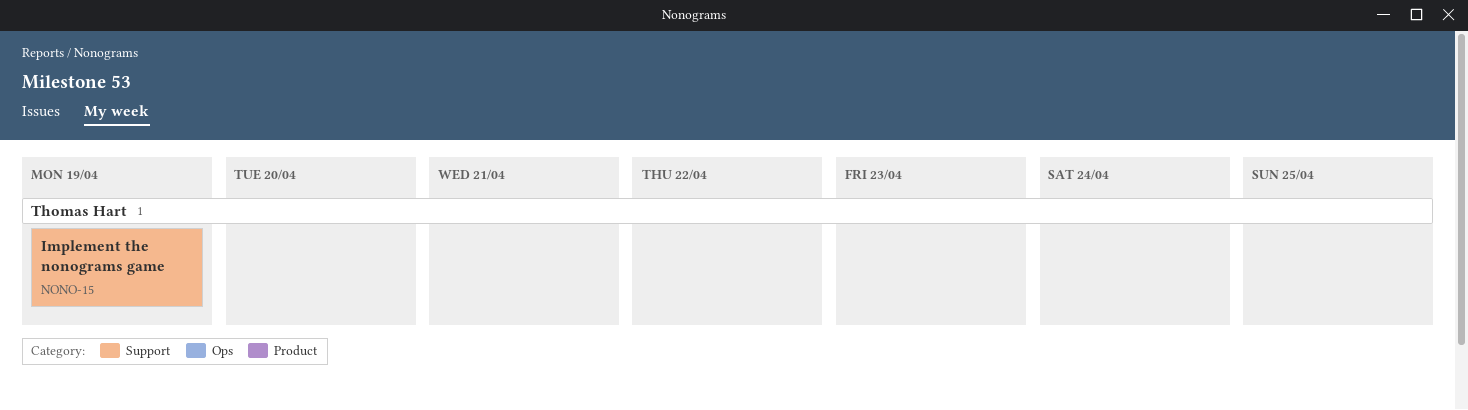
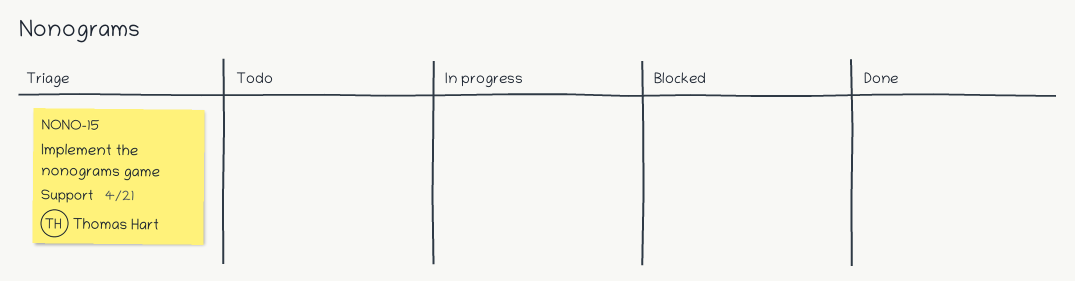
NONO-15, due: Apr 19 -> Apr 21

